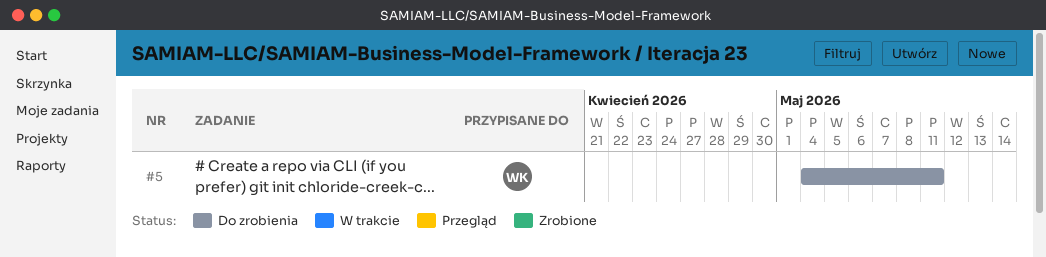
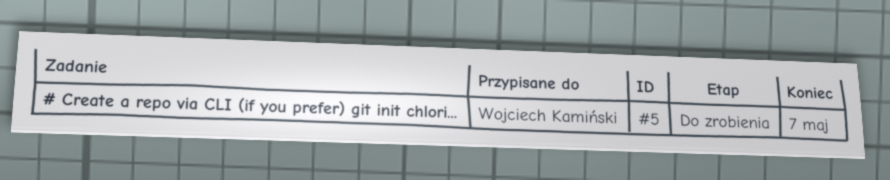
#5, due: May 11 -> May 7

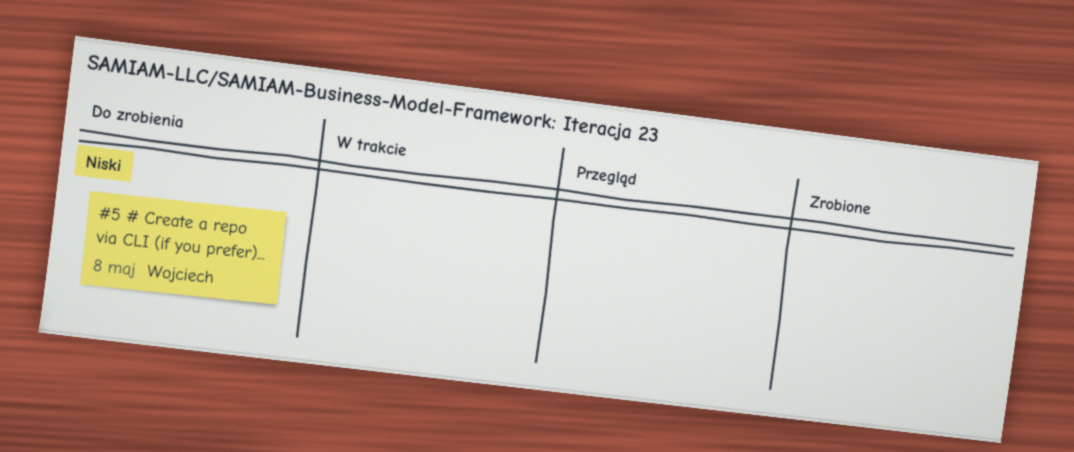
#5, due: May 7 -> May 8

